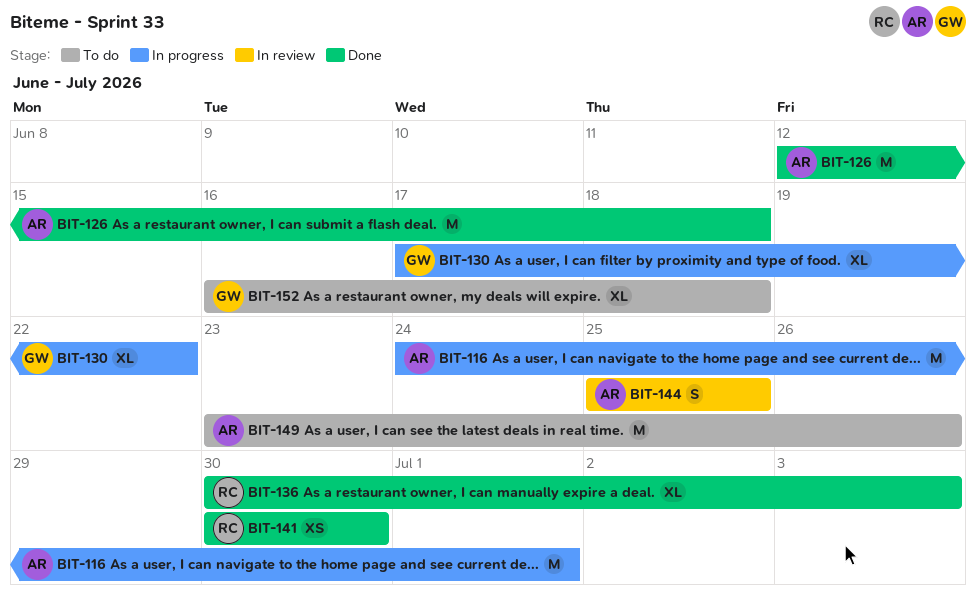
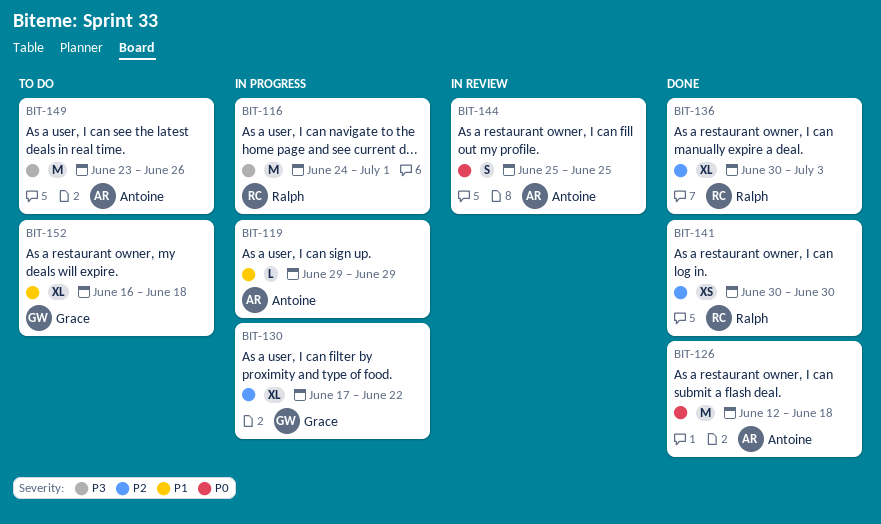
BIT-116, owner: Antoine -> Ralph
BIT-119: none -> present

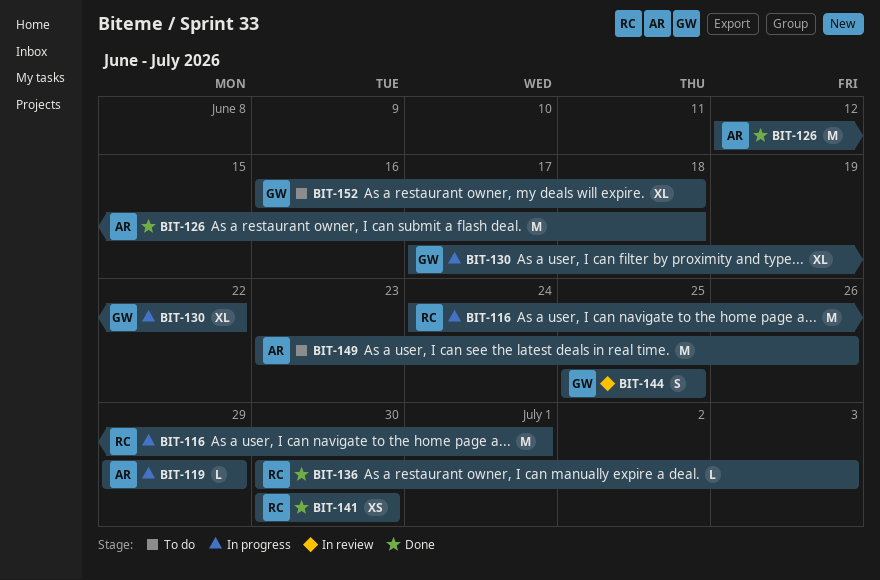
BIT-136, estimate: XL -> L
BIT-144, owner: Antoine -> Grace

